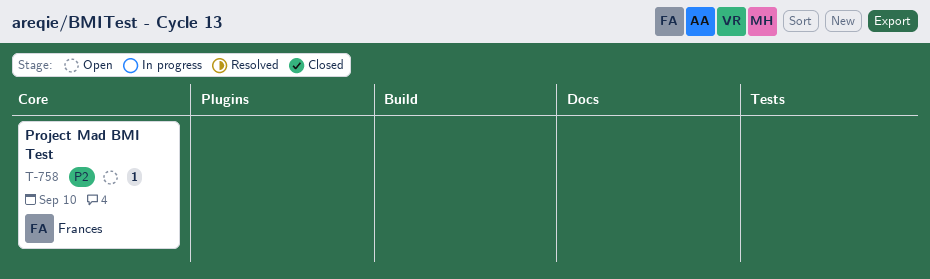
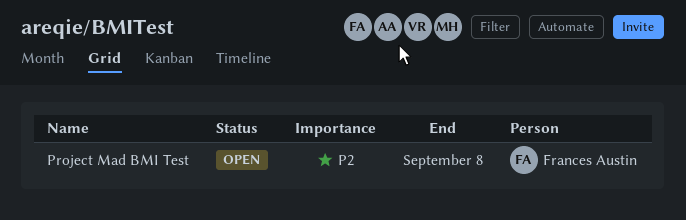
Project Mad BMI Test, due: Sep 10 -> Sep 8

